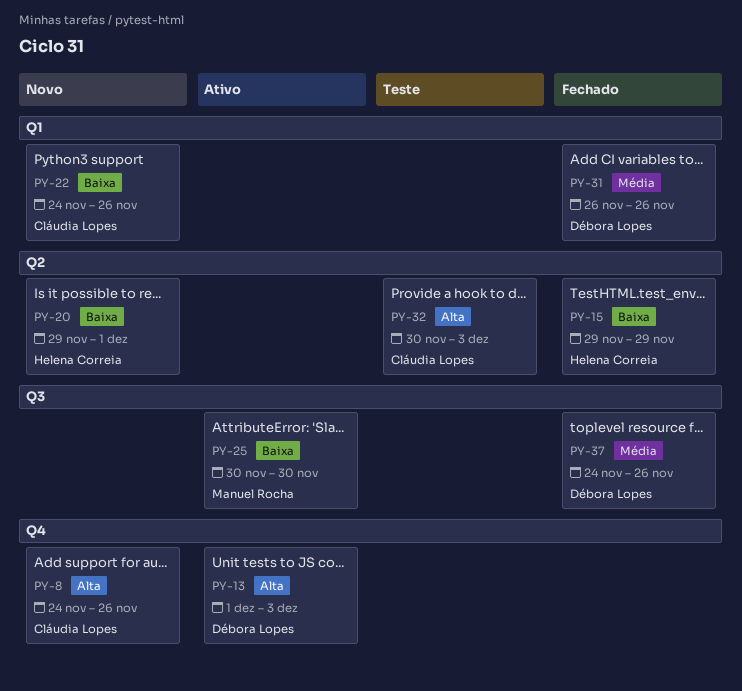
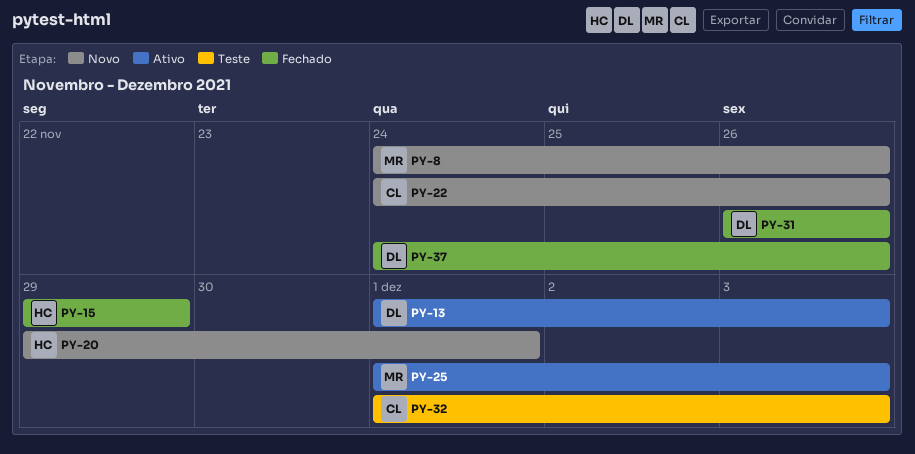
PY-8, owner: Cláudia Lopes -> Manuel Rocha
PY-25, start: Nov 30 -> Dec 1
PY-25, due: Nov 30 -> Dec 3
PY-32, start: Nov 30 -> Dec 1

